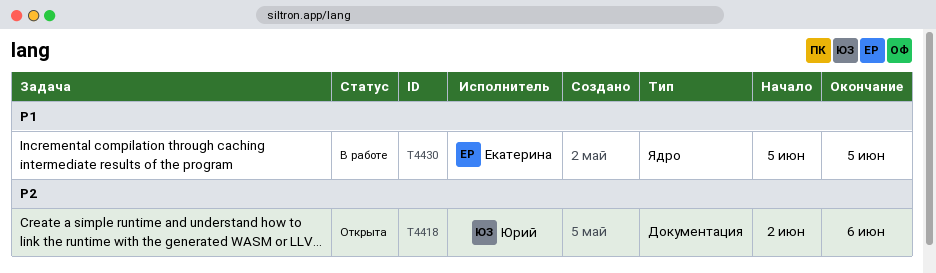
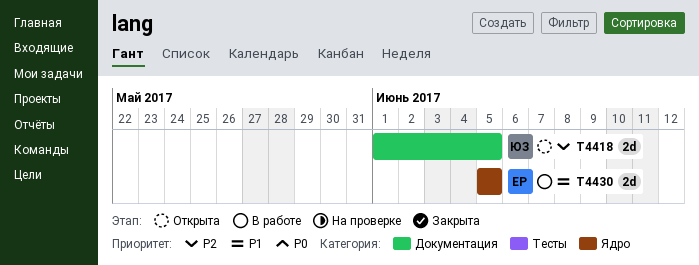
T4418, start: Jun 2 -> Jun 1
T4418, due: Jun 6 -> Jun 5

